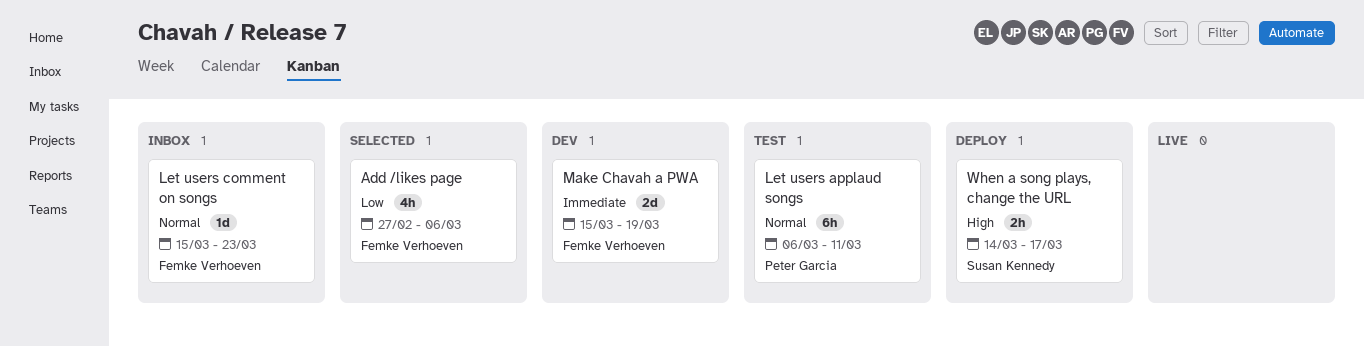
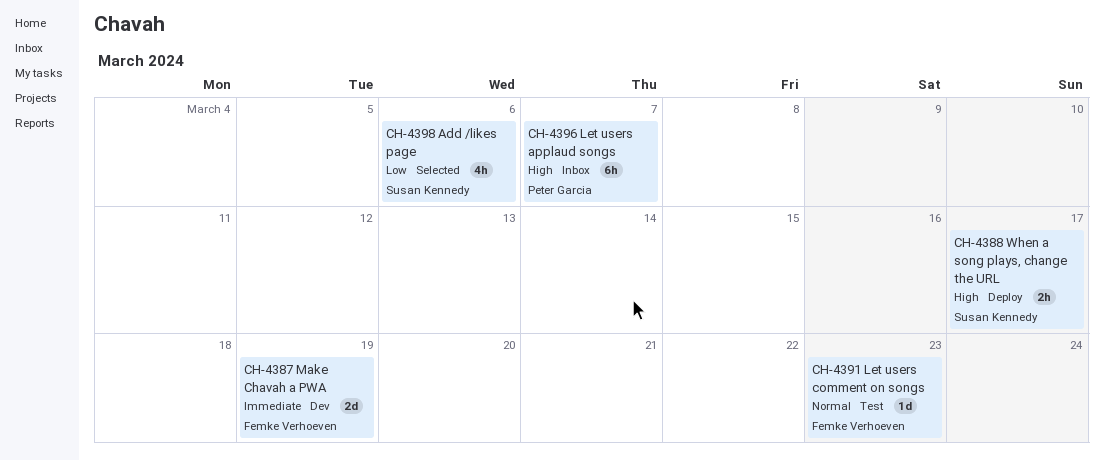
Add /likes page, owner: Femke Verhoeven -> Susan Kennedy
Let users applaud songs, status: Test -> Inbox
Let users applaud songs, priority: Normal -> High
Let users applaud songs, due: Mar 11 -> Mar 7
Let users comment on songs, status: Inbox -> Test

